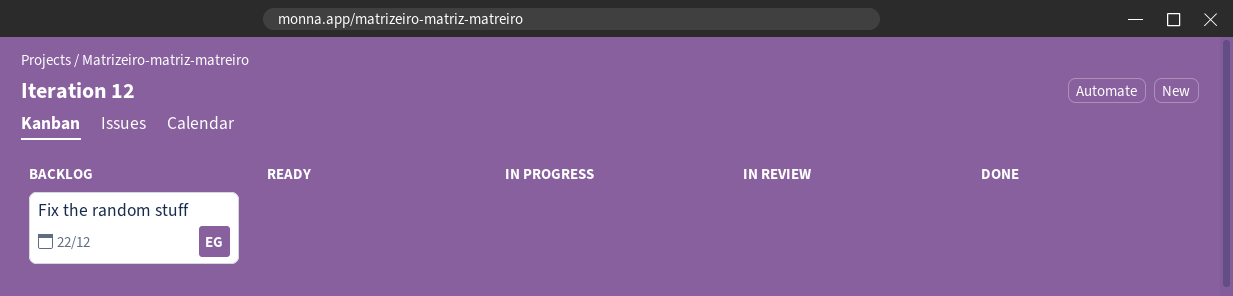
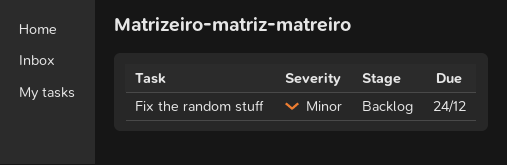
Fix the random stuff, due: Dec 22 -> Dec 24

